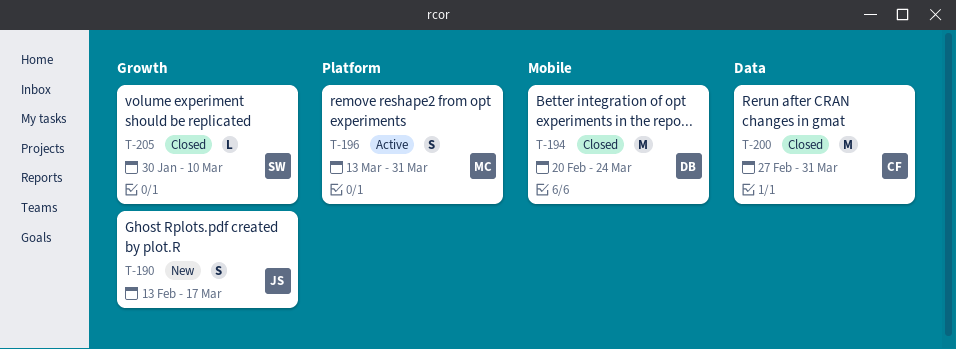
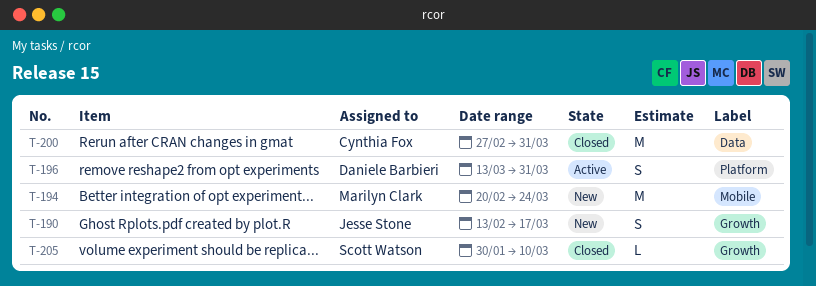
T-194, status: Closed -> New
T-194, owner: Daniele Barbieri -> Marilyn Clark
T-196, owner: Marilyn Clark -> Daniele Barbieri

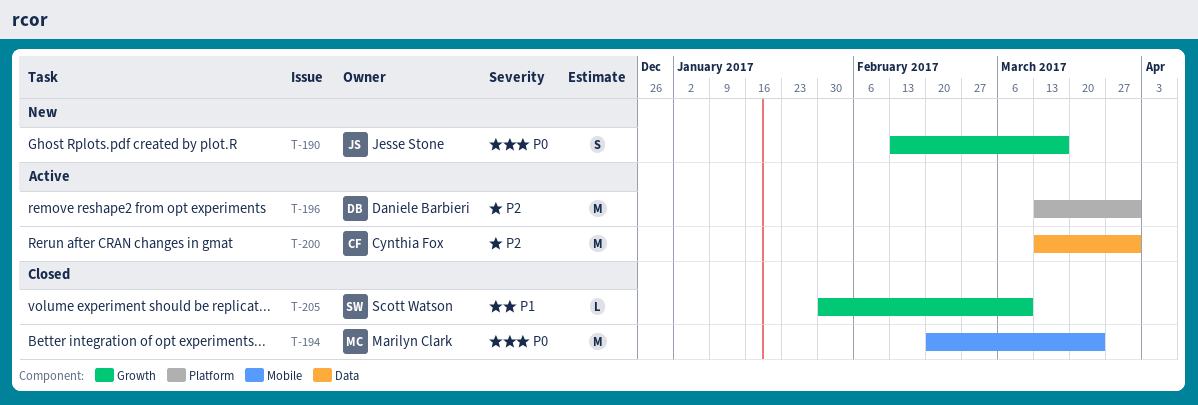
T-194, status: New -> Closed
T-196, estimate: S -> M
T-200, status: Closed -> Active
T-200, start: Feb 27 -> Mar 13

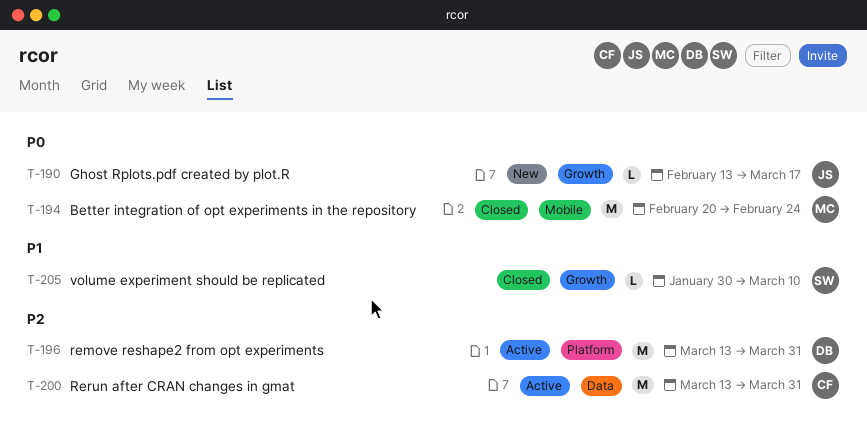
T-190, estimate: S -> L
T-194, due: Mar 24 -> Feb 24

